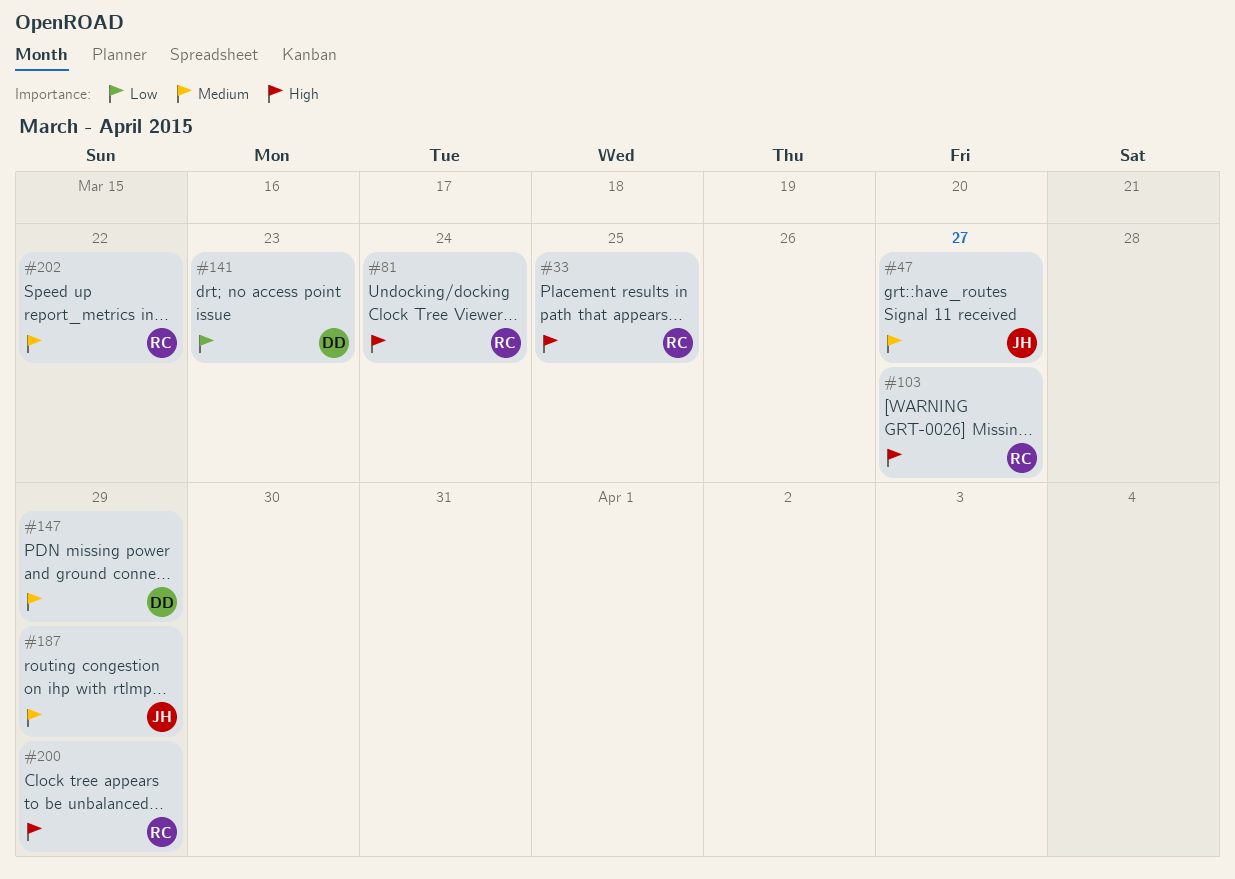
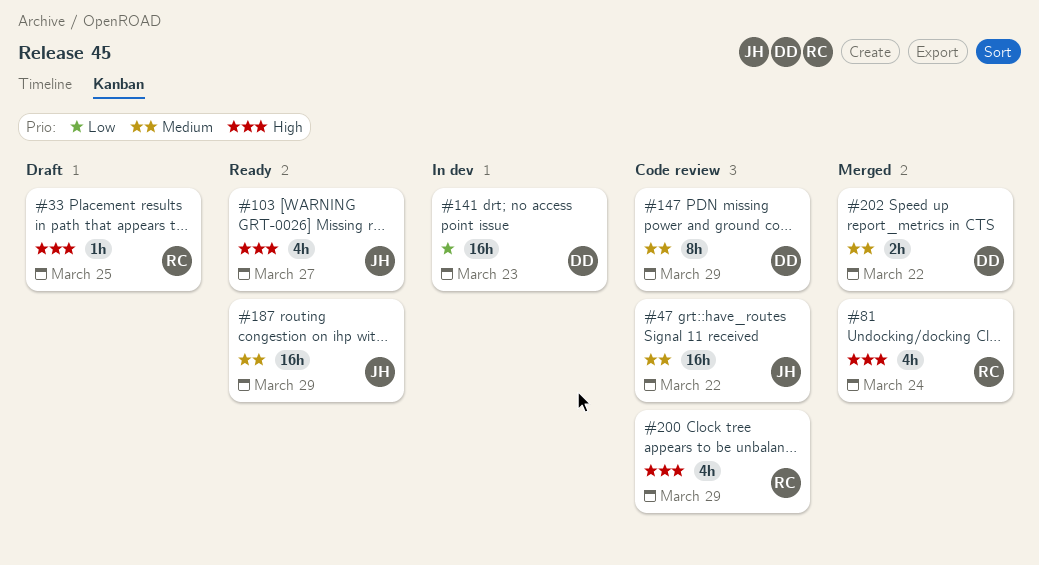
#47, due: Mar 27 -> Mar 22
#103, owner: RC -> JH
#202, owner: RC -> DD

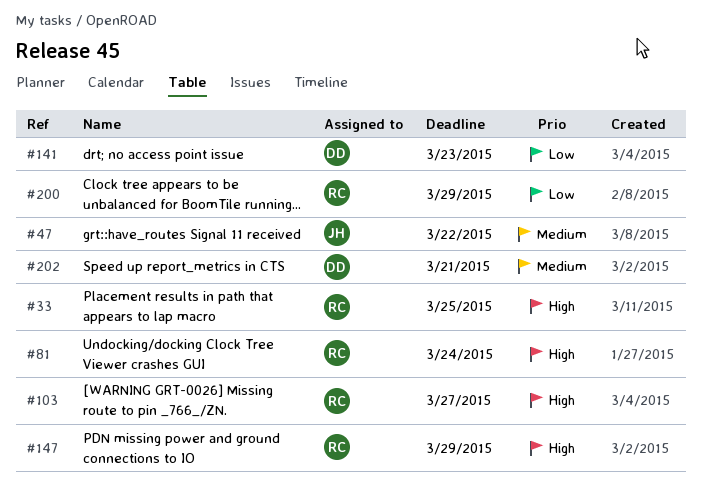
#103, owner: JH -> RC
#147, owner: DD -> RC
#147, priority: Medium -> High
#187: present -> none
#200, priority: High -> Low
#202, due: Mar 22 -> Mar 21

